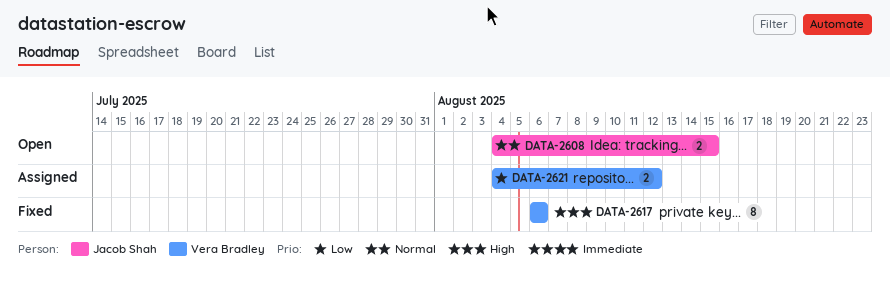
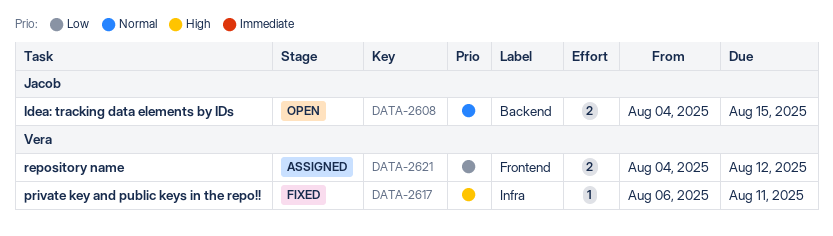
DATA-2617, estimate: 8 -> 1
DATA-2617, due: Aug 6 -> Aug 11

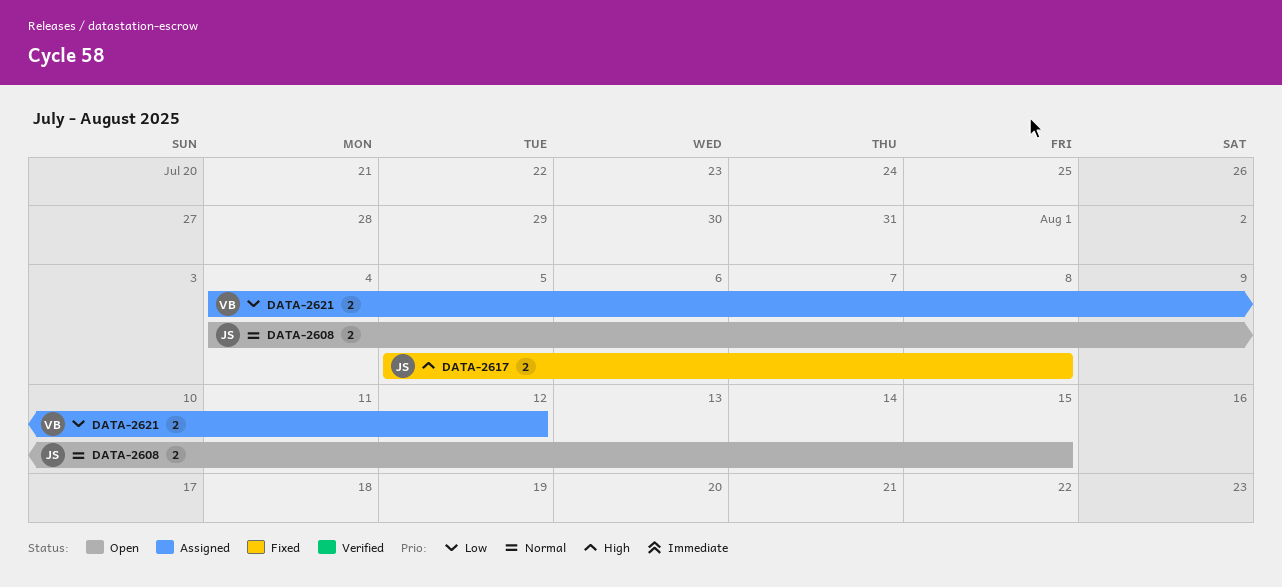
DATA-2617, owner: Vera -> Jacob
DATA-2617, estimate: 1 -> 2
DATA-2617, start: Aug 6 -> Aug 5
DATA-2617, due: Aug 11 -> Aug 8

